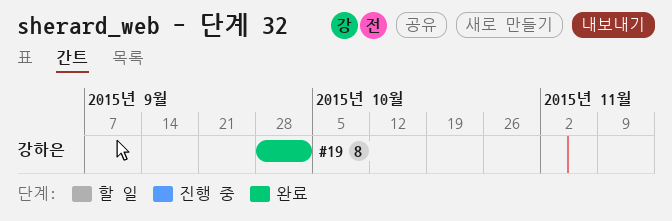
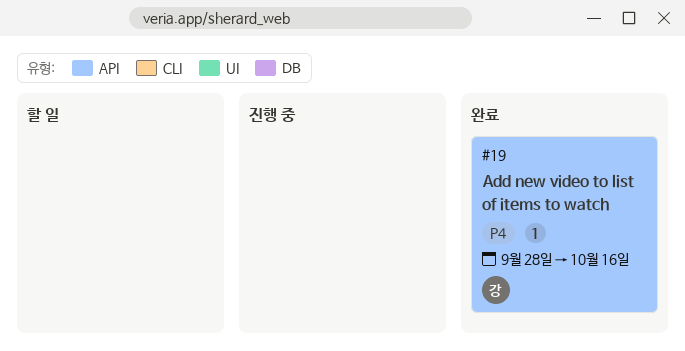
#19, estimate: 8 -> 1
#19, due: Oct 2 -> Oct 16

